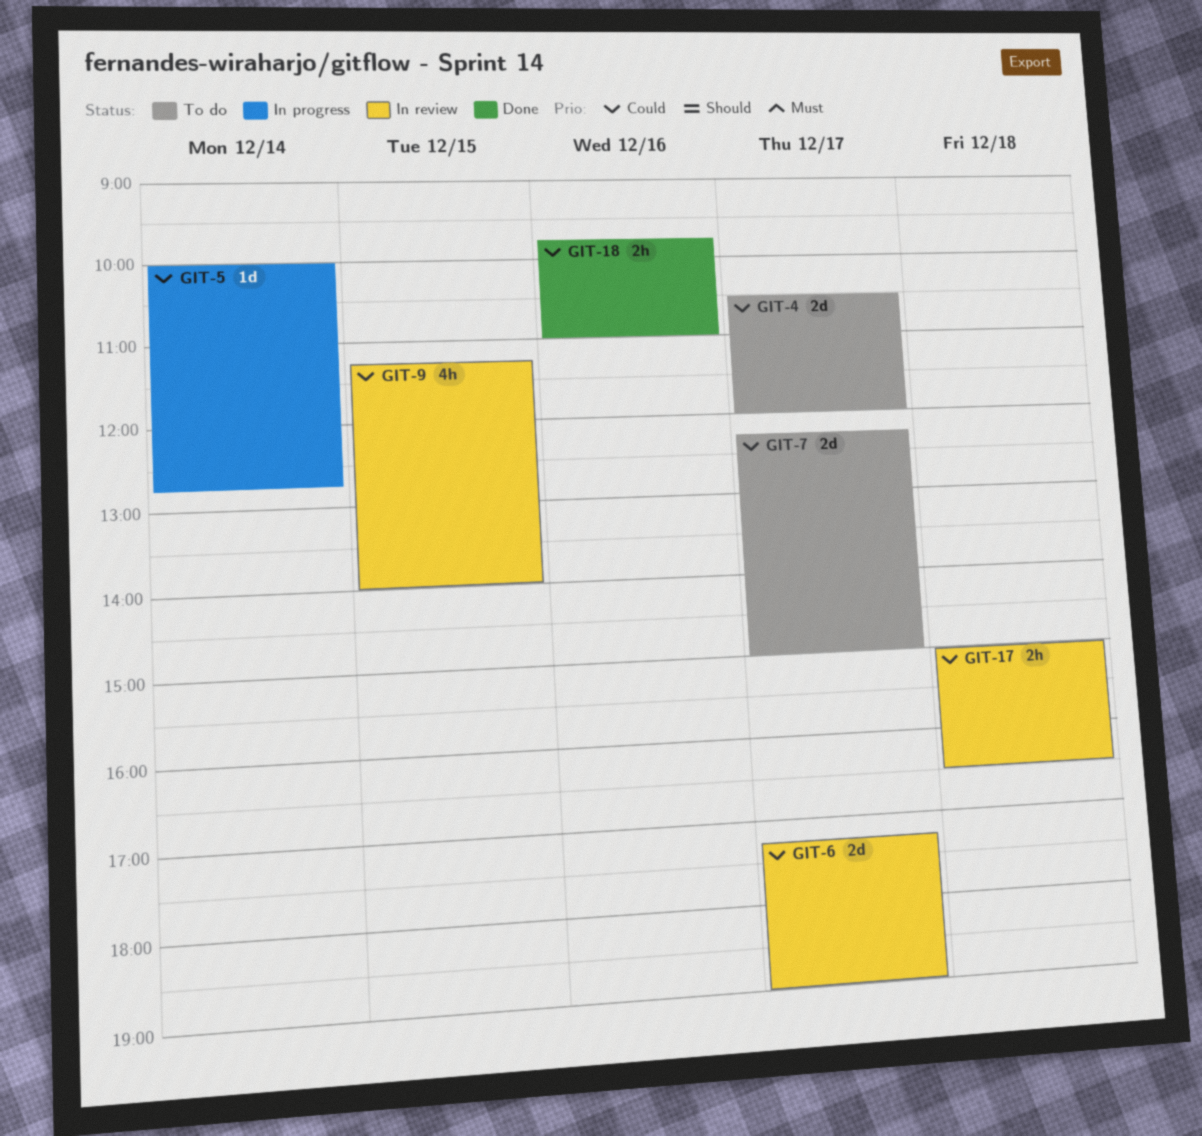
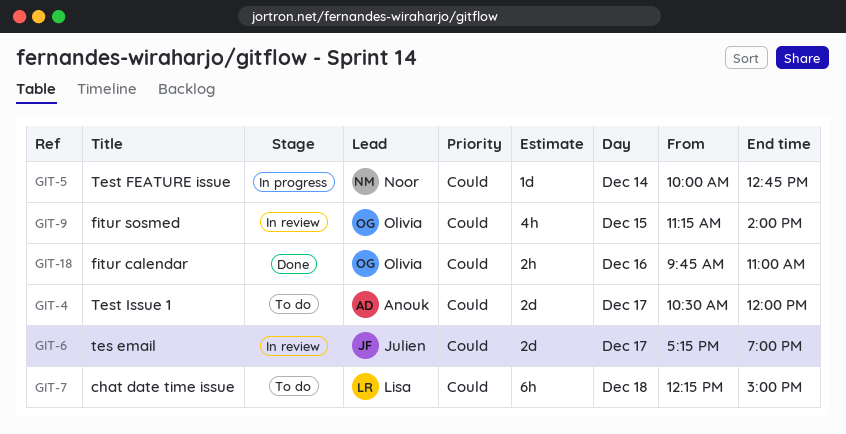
GIT-7, estimate: 2d -> 6h
GIT-7, day: Dec 17 -> Dec 18
GIT-17: present -> none

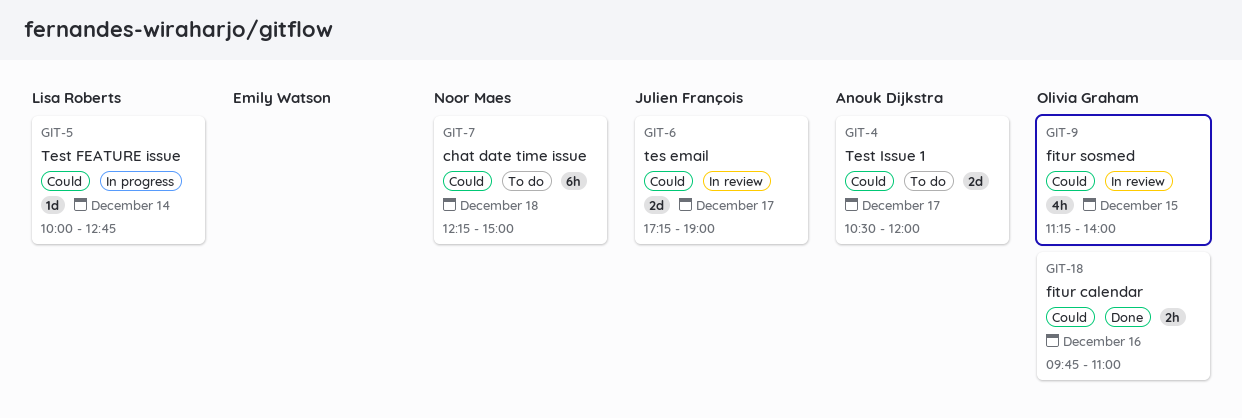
GIT-5, owner: Noor Maes -> Lisa Roberts
GIT-7, owner: Lisa Roberts -> Noor Maes

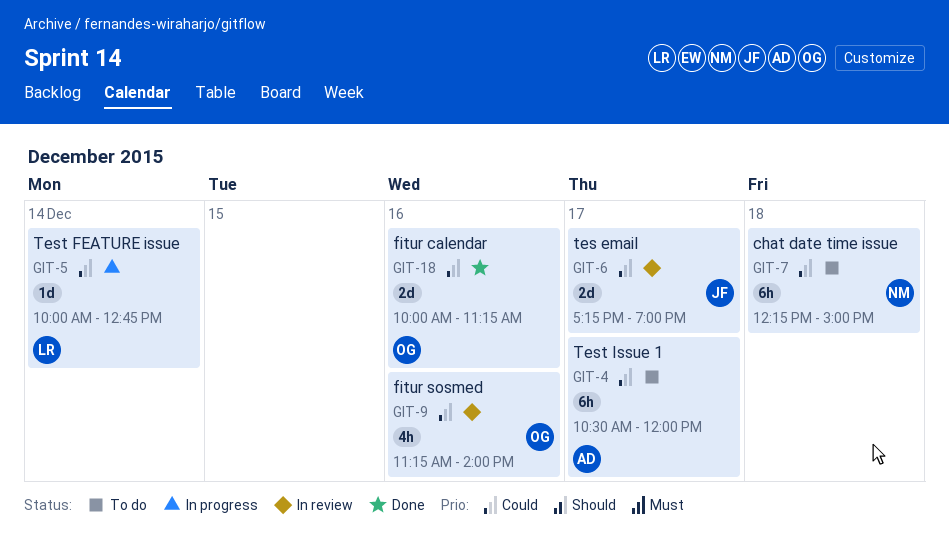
GIT-4, estimate: 2d -> 6h
GIT-9, day: Dec 15 -> Dec 16
GIT-18, estimate: 2h -> 2d
GIT-18, begins: 09:45 -> 10:00
GIT-18, ends: 11:00 -> 11:15

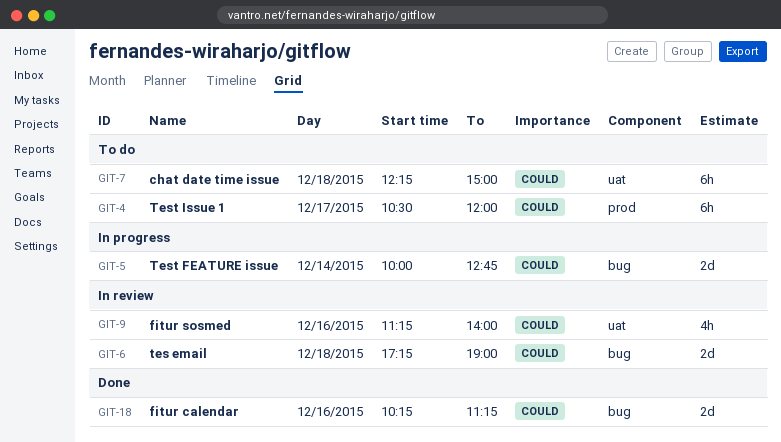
GIT-5, estimate: 1d -> 2d
GIT-6, day: Dec 17 -> Dec 18
GIT-18, begins: 10:00 -> 10:15

